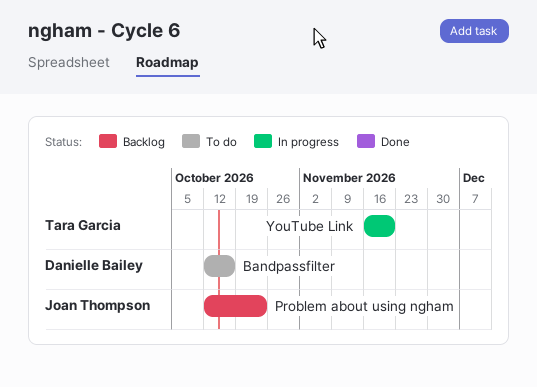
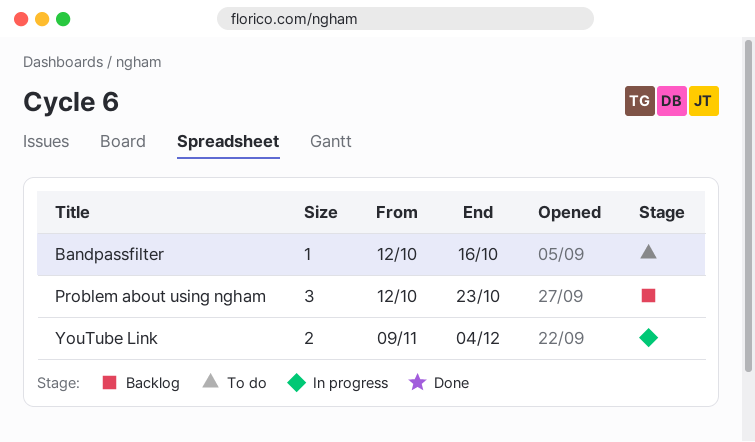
YouTube Link, start: Nov 16 -> Nov 9
YouTube Link, due: Nov 20 -> Dec 4

